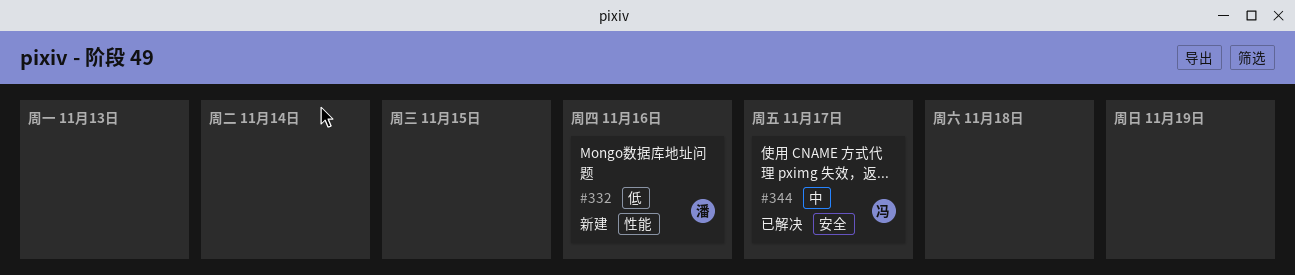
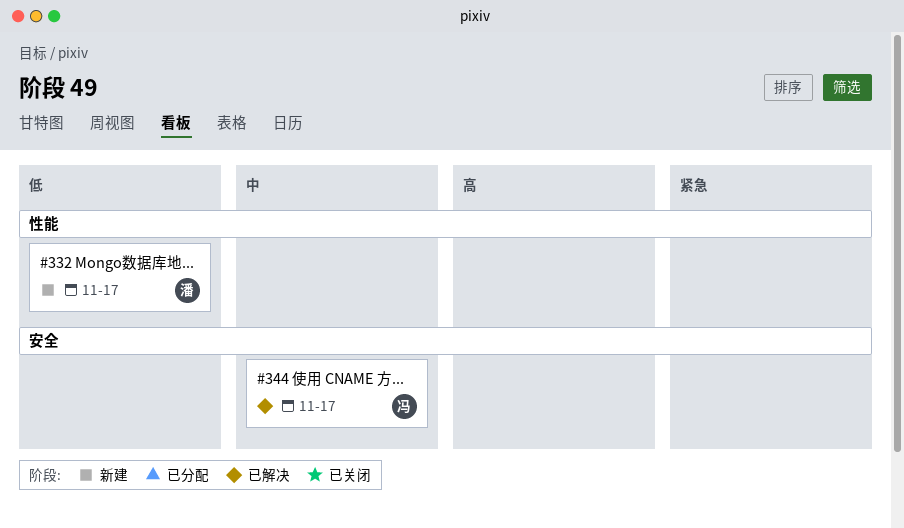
#332, due: Nov 16 -> Nov 17

